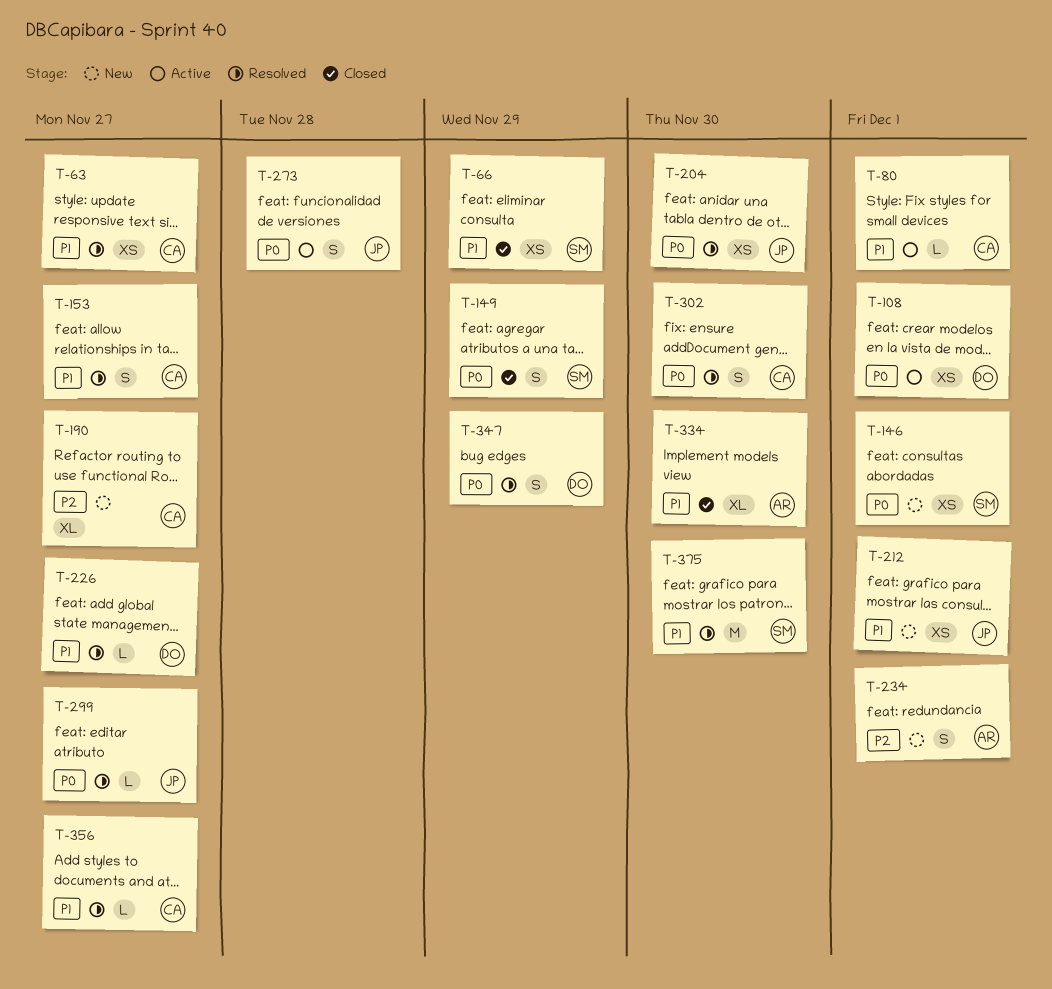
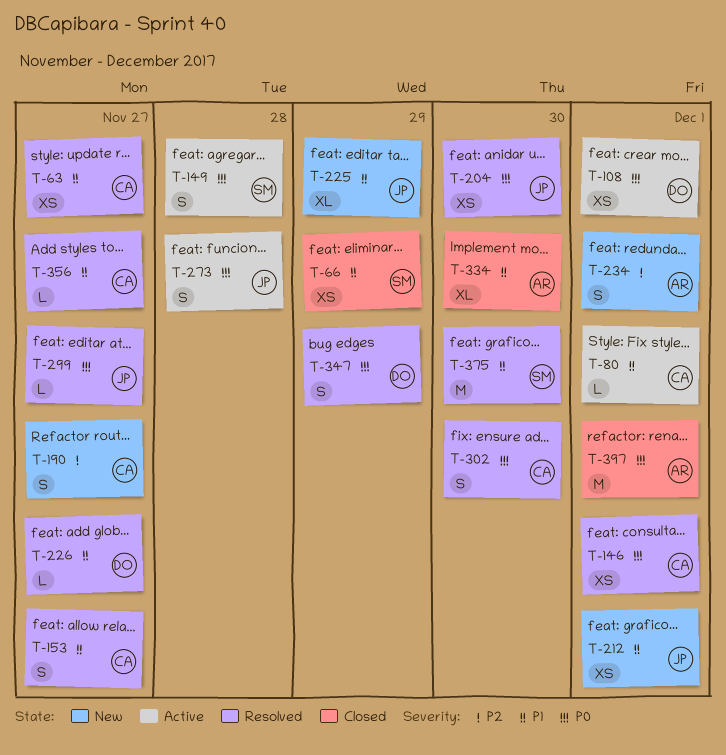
T-146, status: New -> Resolved
T-146, owner: SM -> CA
T-149, status: Closed -> Active
T-149, due: Nov 29 -> Nov 28
T-190, estimate: XL -> S
T-225: none -> present
T-397: none -> present

